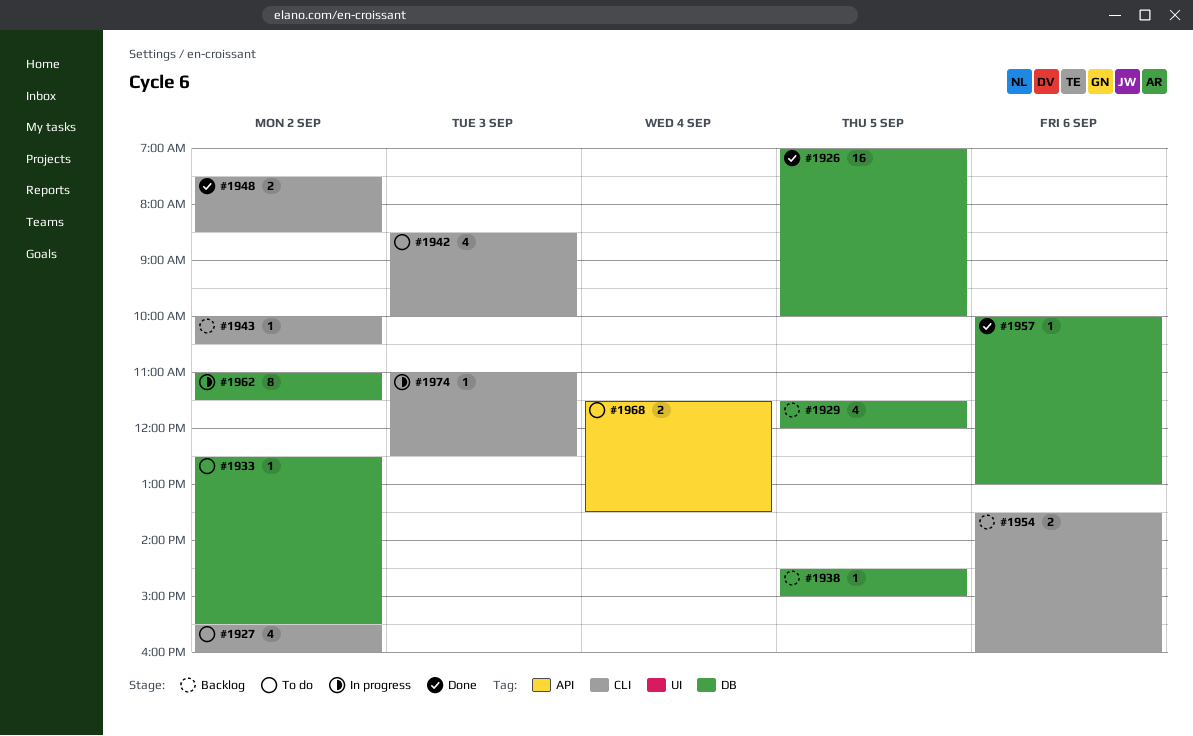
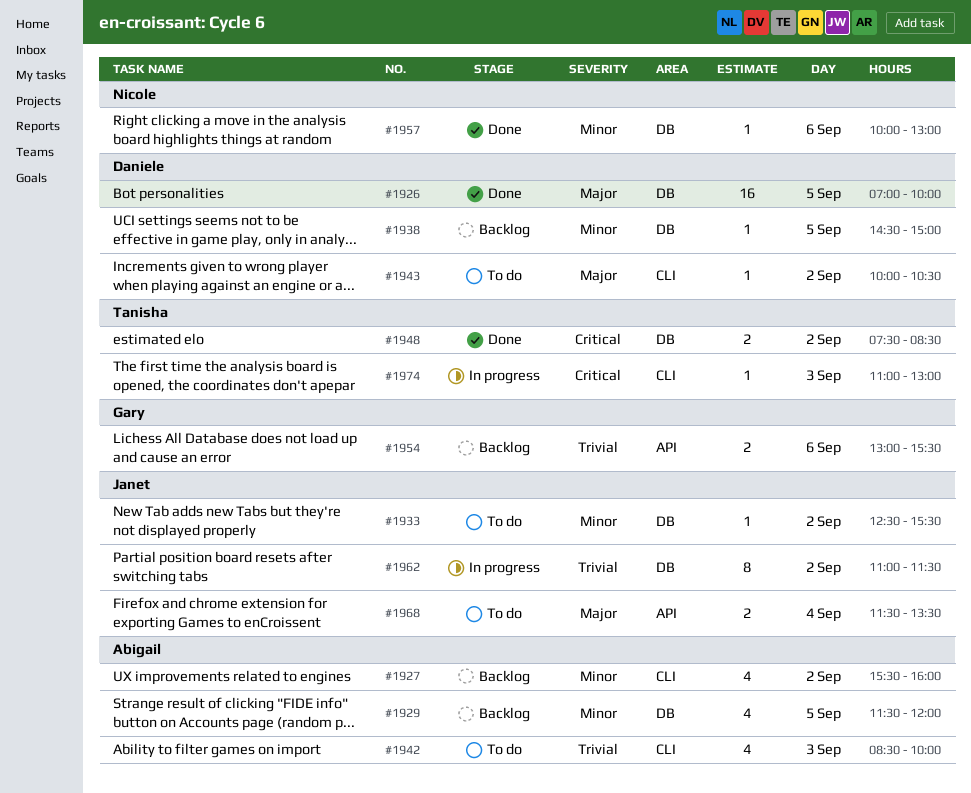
#1927, status: To do -> Backlog
#1943, status: Backlog -> To do
#1948, label: CLI -> DB
#1954, label: CLI -> API
#1954, begins: 13:30 -> 13:00
#1954, ends: 16:00 -> 15:30
#1974, ends: 12:30 -> 13:00

